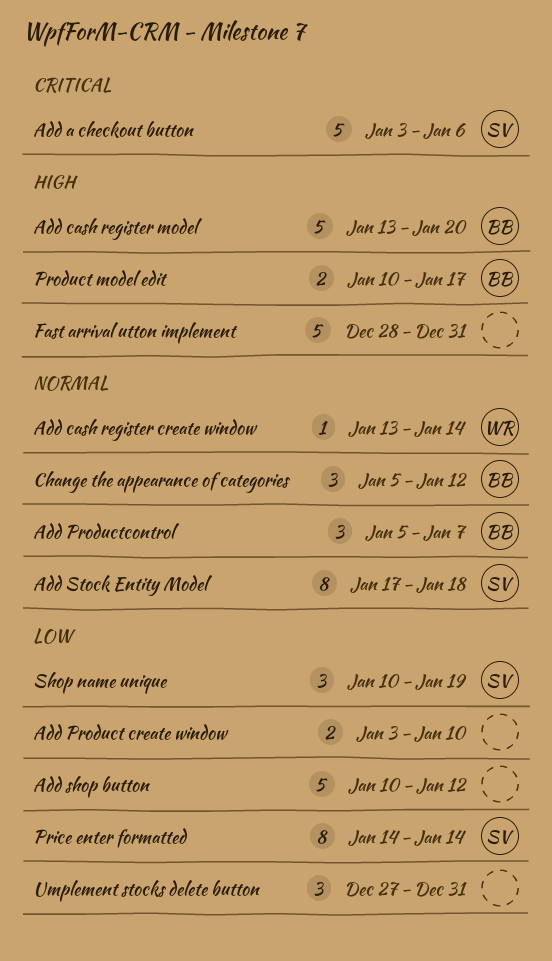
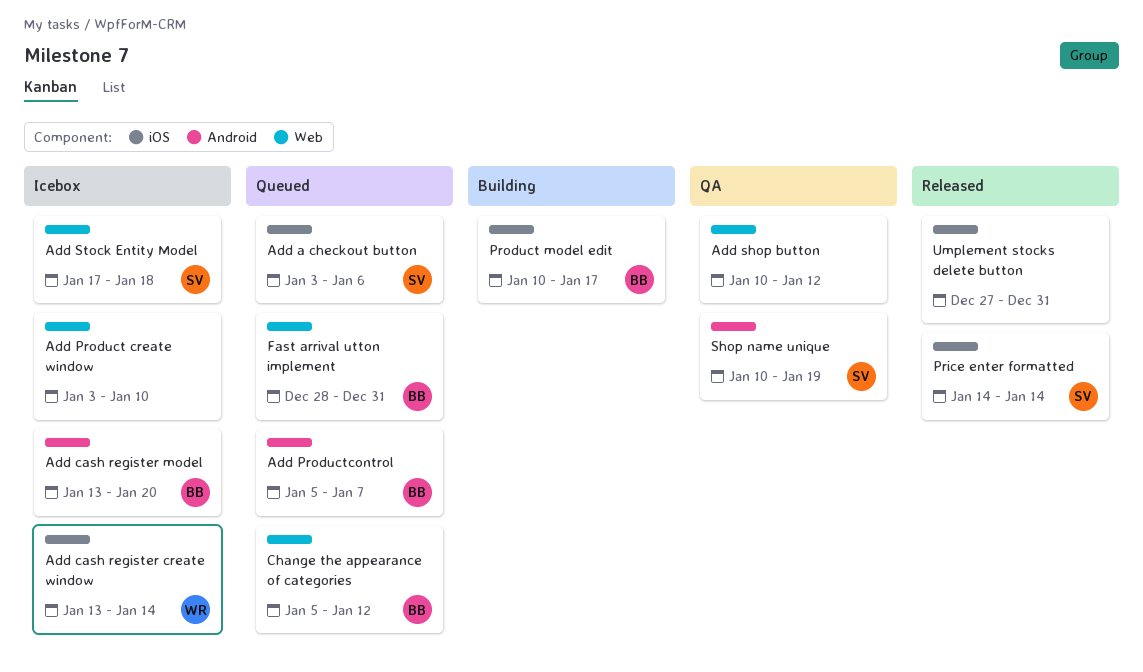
Fast arrival utton implement, owner: none -> BB

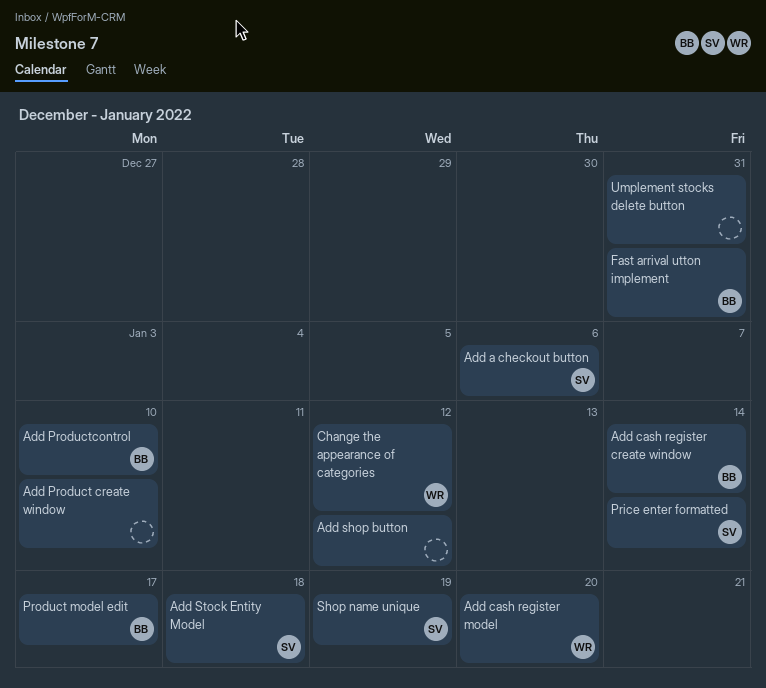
Add cash register create window, owner: WR -> BB
Add cash register model, owner: BB -> WR
Add Productcontrol, due: Jan 7 -> Jan 10
Change the appearance of categories, owner: BB -> WR

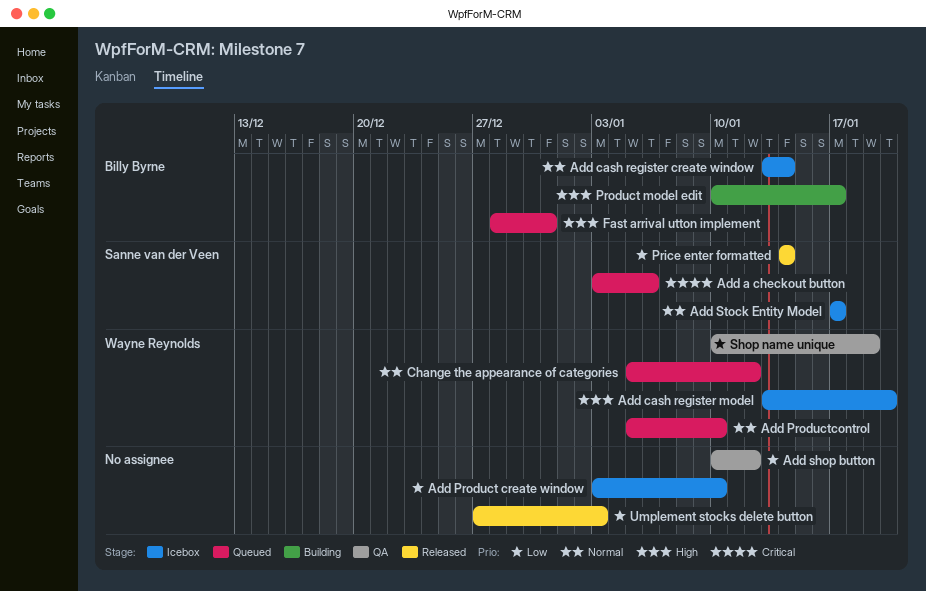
Add Productcontrol, owner: Billy Byrne -> Wayne Reynolds
Add Stock Entity Model, due: Jan 18 -> Jan 17
Shop name unique, owner: Sanne van der Veen -> Wayne Reynolds
Umplement stocks delete button, due: Dec 31 -> Jan 3

